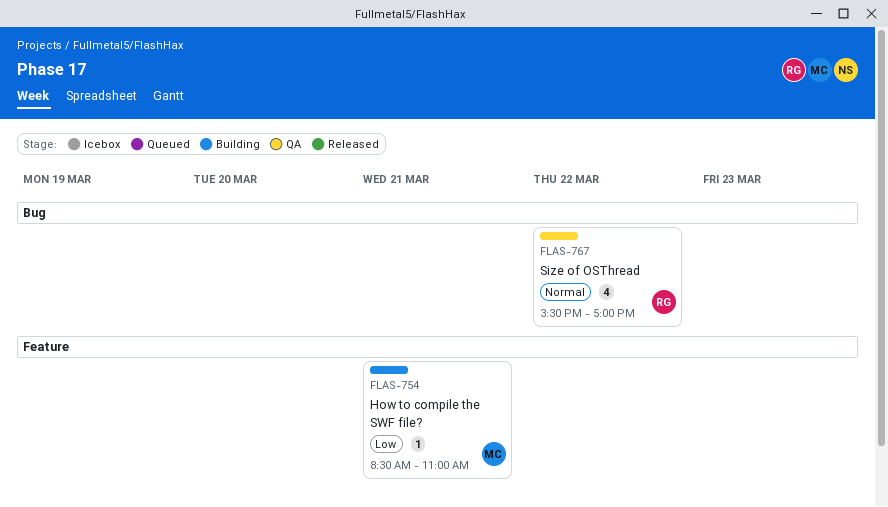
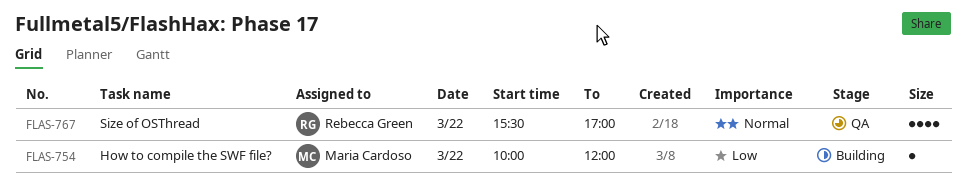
FLAS-754, day: Mar 21 -> Mar 22
FLAS-754, begins: 08:30 -> 10:00
FLAS-754, ends: 11:00 -> 12:00

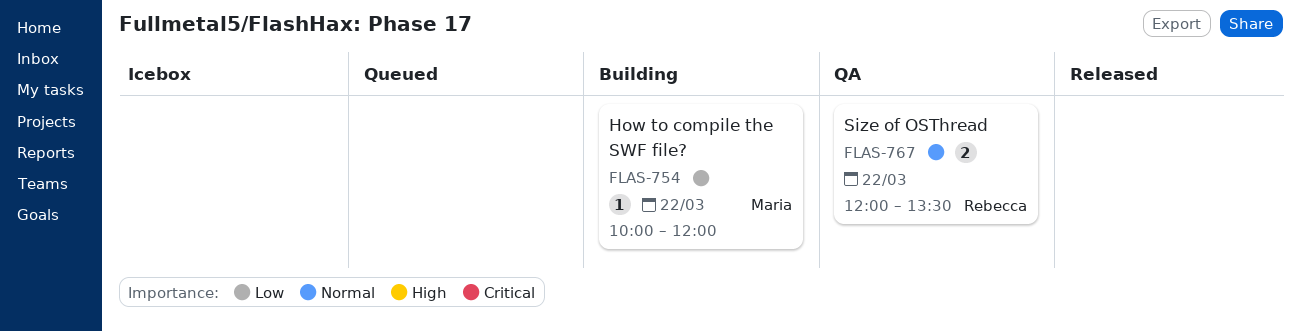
FLAS-767, estimate: 4 -> 2
FLAS-767, begins: 15:30 -> 12:00
FLAS-767, ends: 17:00 -> 13:30

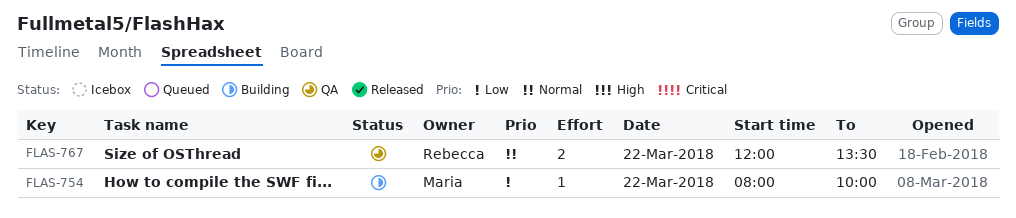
FLAS-754, begins: 10:00 -> 08:00
FLAS-754, ends: 12:00 -> 10:00

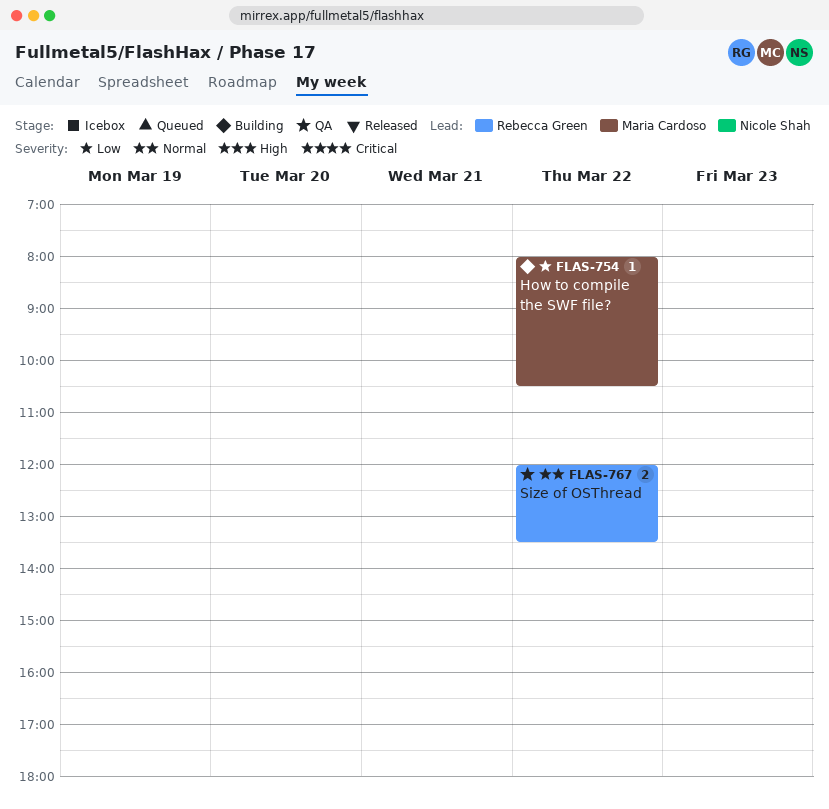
FLAS-754, ends: 10:00 -> 10:30

